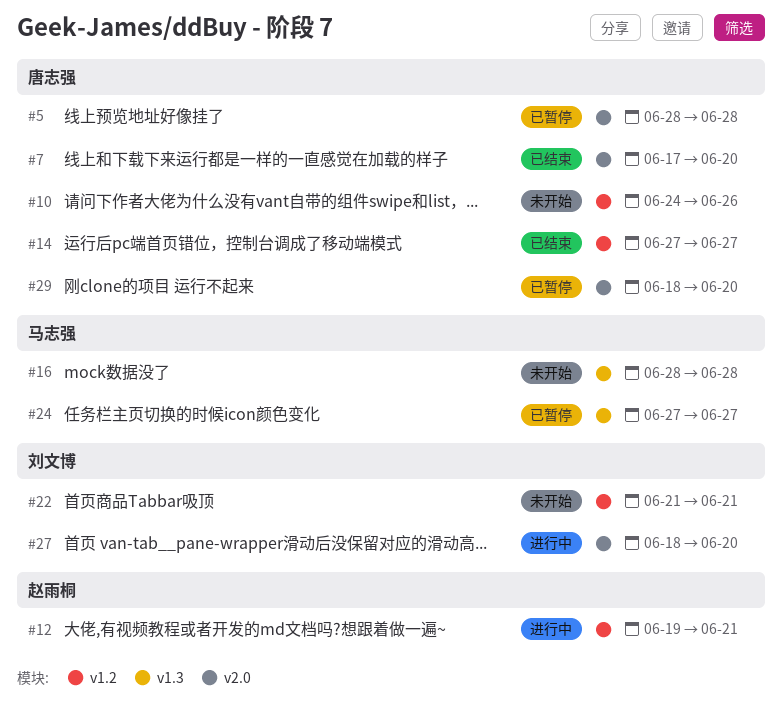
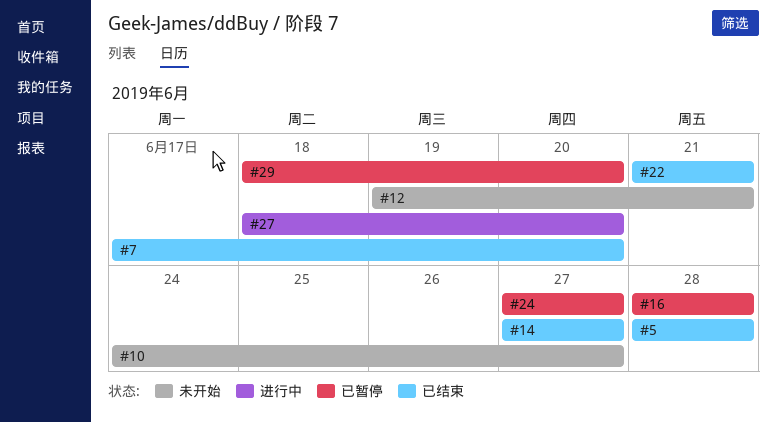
#5, status: 已暂停 -> 已结束
#10, due: Jun 26 -> Jun 27
#12, status: 进行中 -> 未开始
#16, status: 未开始 -> 已暂停
#22, status: 未开始 -> 已结束

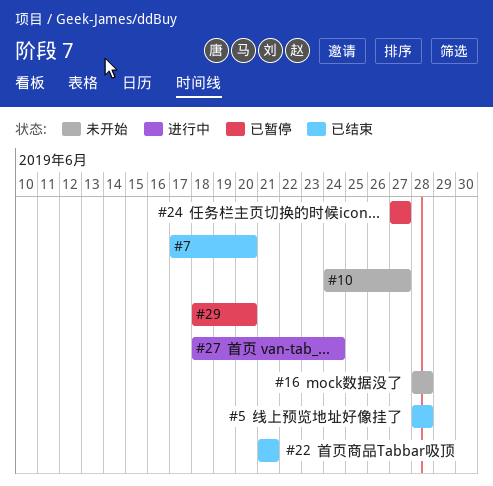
#12: present -> none
#14: present -> none
#16, status: 已暂停 -> 未开始
#27, due: Jun 20 -> Jun 24

